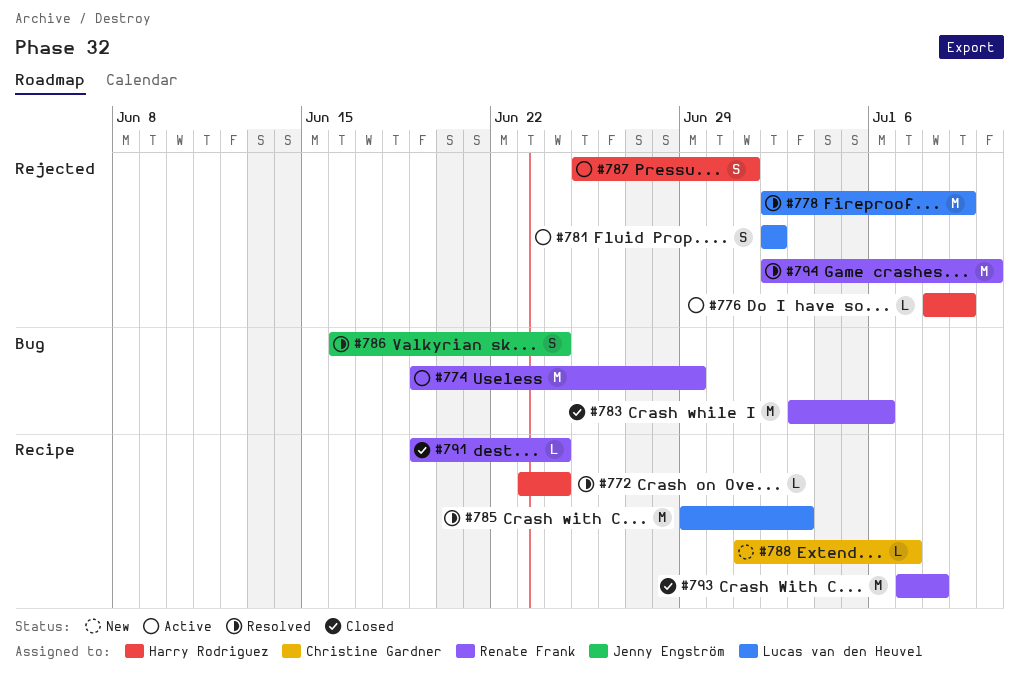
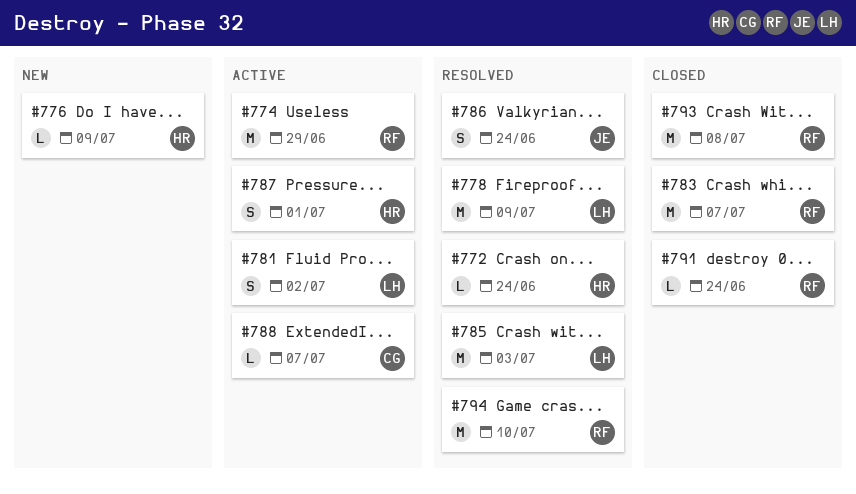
#776, status: Active -> New
#783, due: Jul 6 -> Jul 7
#788, status: New -> Active

